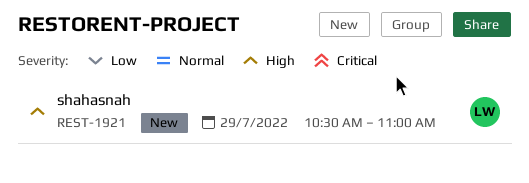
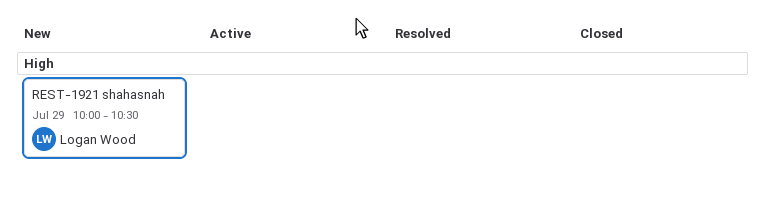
REST-1921, begins: 10:30 -> 10:00
REST-1921, ends: 11:00 -> 10:30

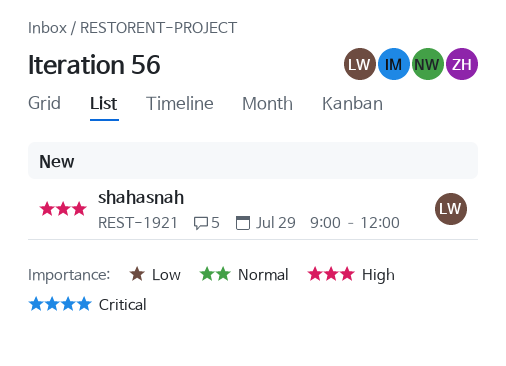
REST-1921, begins: 10:00 -> 09:00
REST-1921, ends: 10:30 -> 12:00

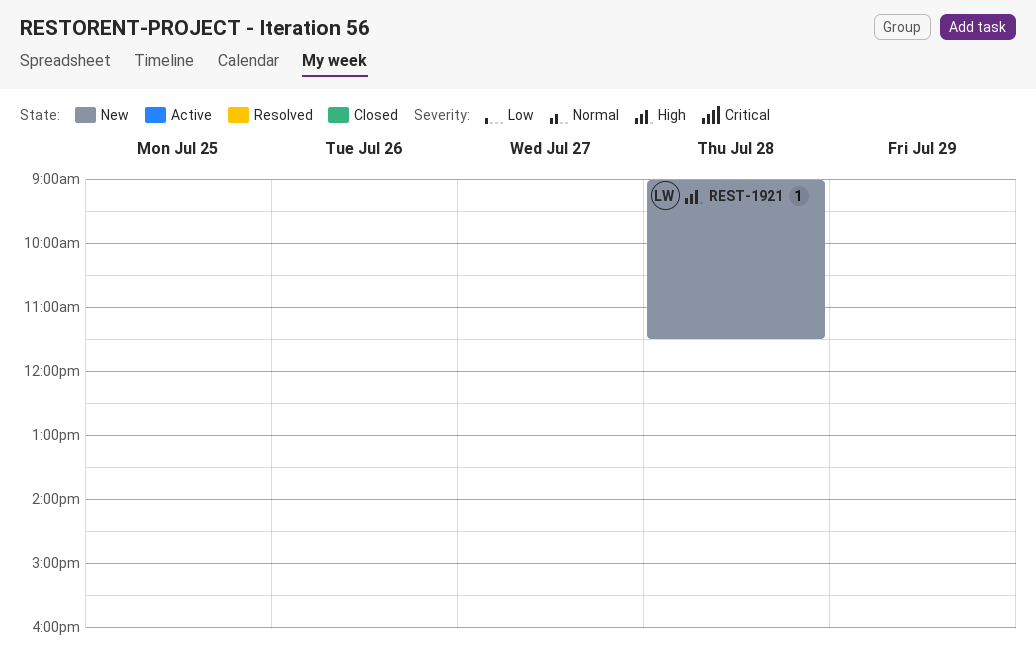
REST-1921, day: Jul 29 -> Jul 28
REST-1921, ends: 12:00 -> 11:30

